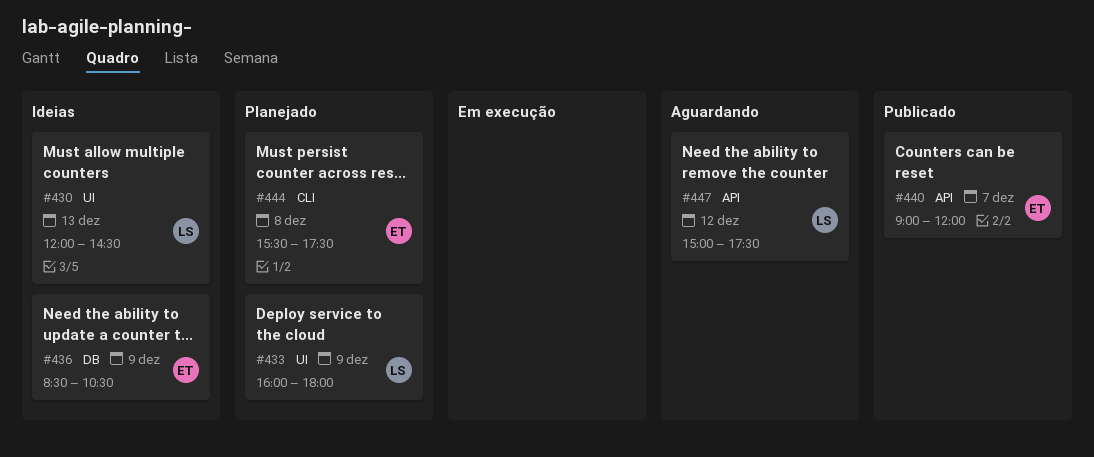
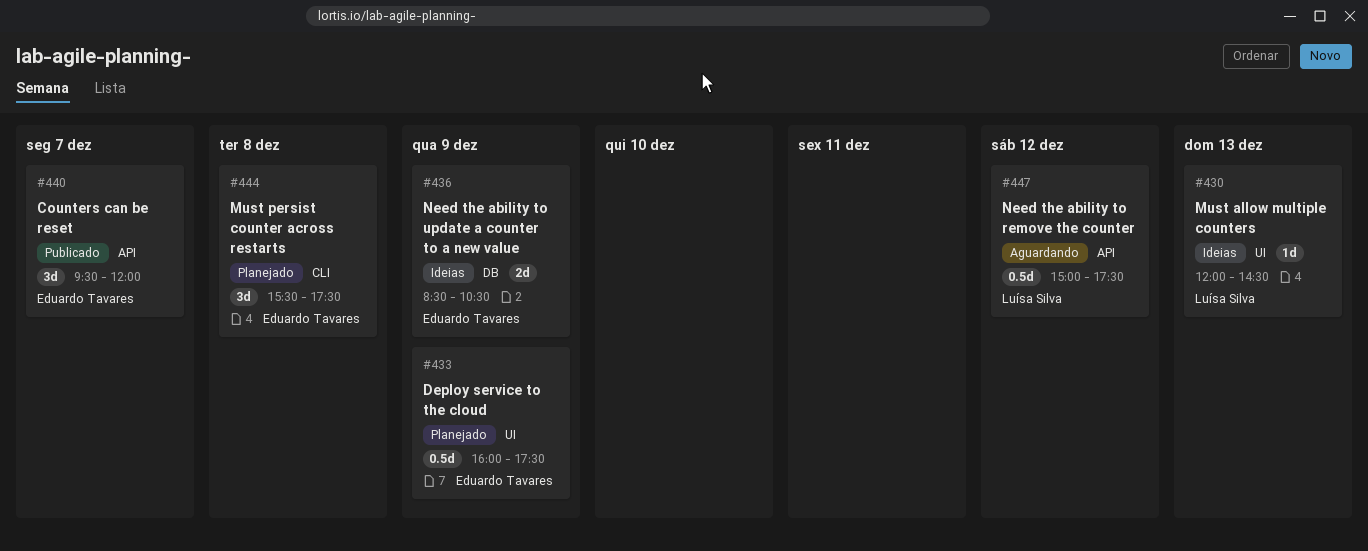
#433, owner: Luísa Silva -> Eduardo Tavares
#433, ends: 18:00 -> 17:30
#440, begins: 09:00 -> 09:30

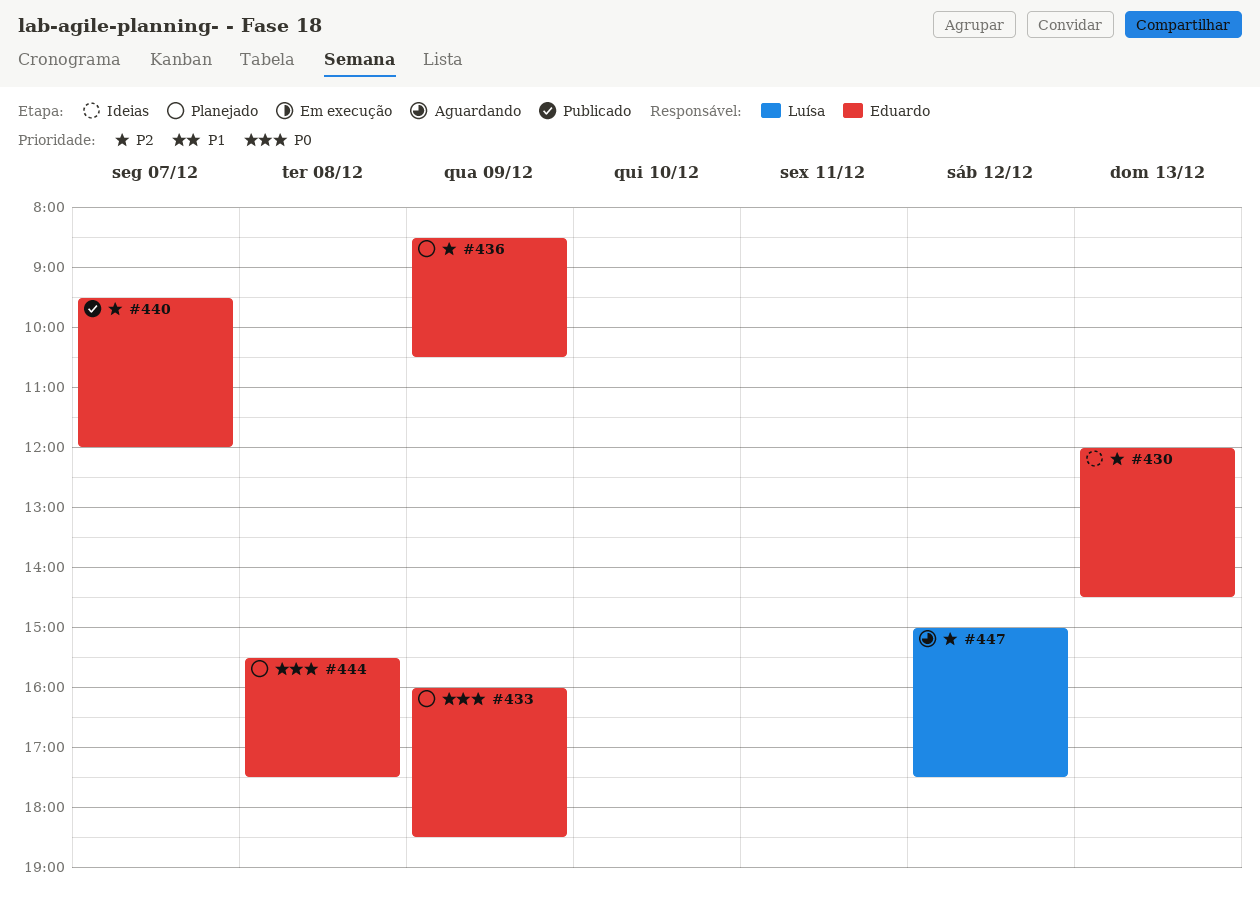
#430, owner: Luísa Silva -> Eduardo Tavares
#433, ends: 17:30 -> 18:30
#436, status: Ideias -> Planejado

